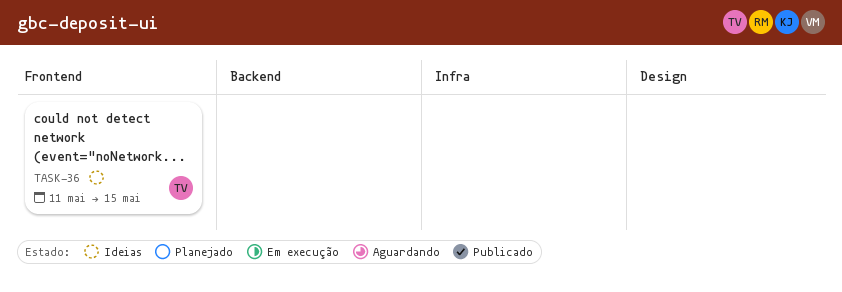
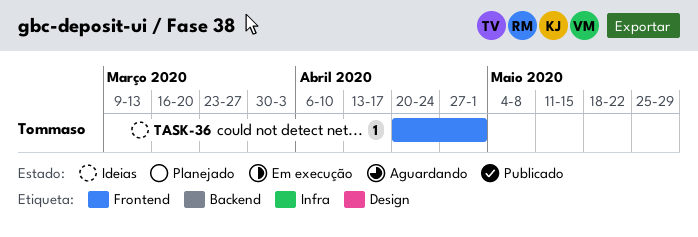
TASK-36, start: May 11 -> Apr 20
TASK-36, due: May 15 -> May 1

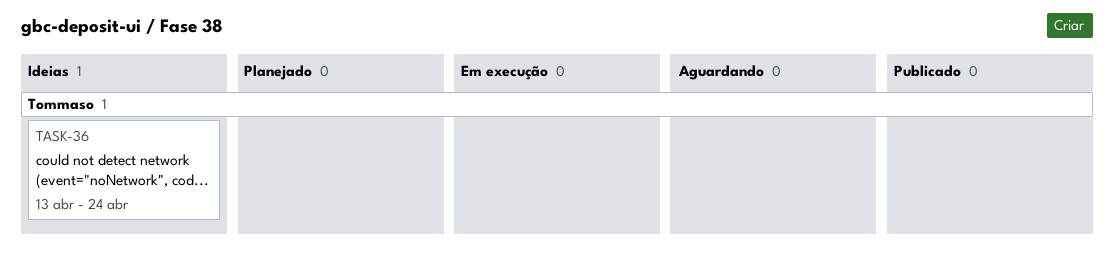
TASK-36, start: Apr 20 -> Apr 13
TASK-36, due: May 1 -> Apr 24

